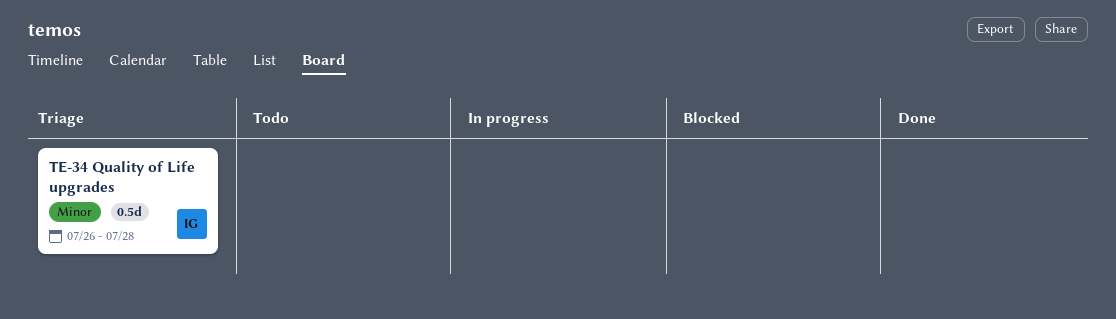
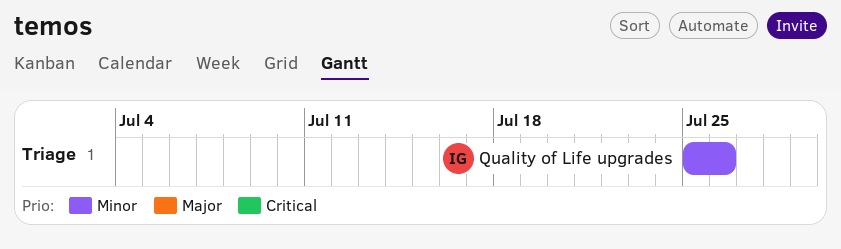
Quality of Life upgrades, start: Jul 26 -> Jul 25
Quality of Life upgrades, due: Jul 28 -> Jul 26

